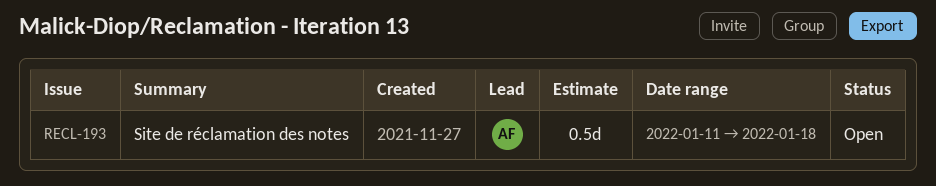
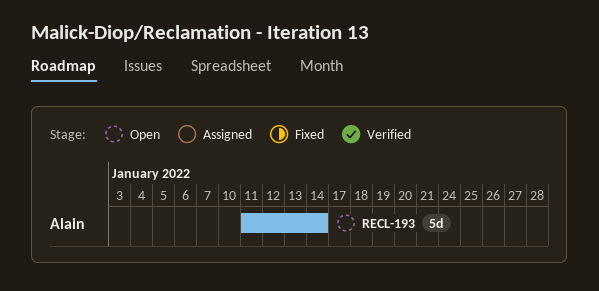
RECL-193, estimate: 0.5d -> 5d
RECL-193, due: Jan 18 -> Jan 14

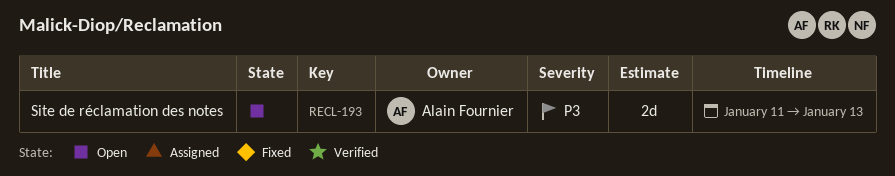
RECL-193, estimate: 5d -> 2d
RECL-193, due: Jan 14 -> Jan 13

